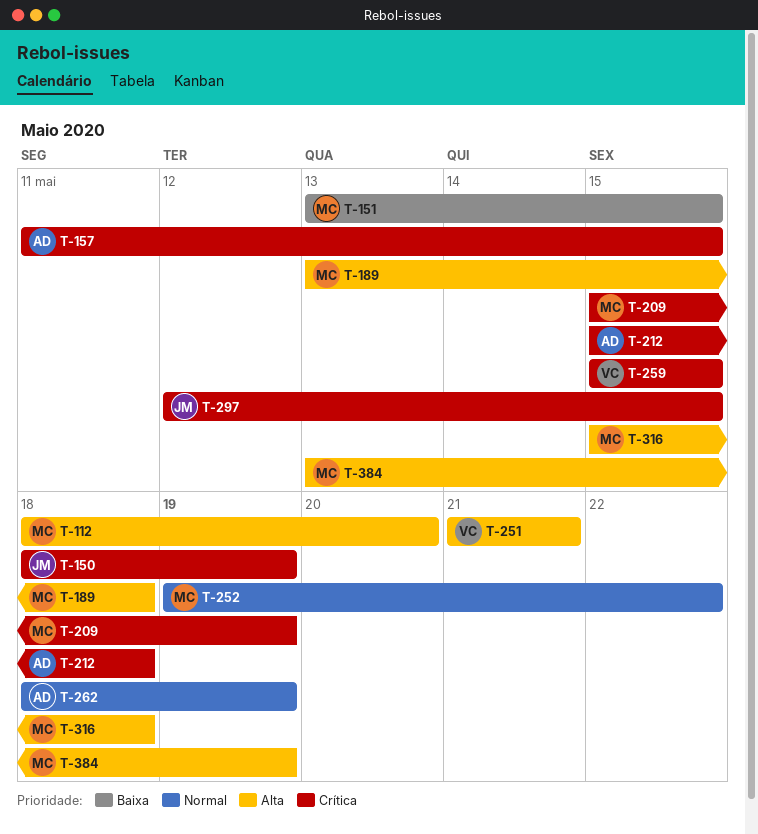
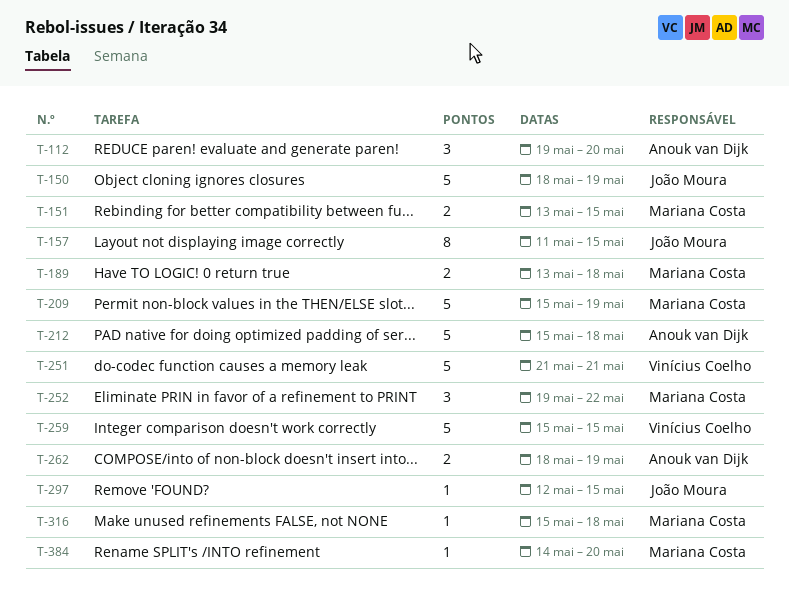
T-112, owner: Mariana Costa -> Anouk van Dijk
T-112, start: May 18 -> May 19
T-157, owner: Anouk van Dijk -> João Moura
T-384, start: May 13 -> May 14
T-384, due: May 19 -> May 20

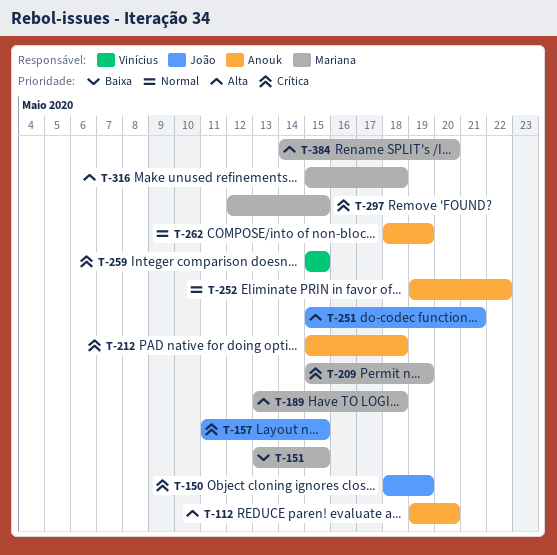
T-251, owner: Vinícius Coelho -> João Moura
T-251, start: May 21 -> May 15
T-252, owner: Mariana Costa -> Anouk van Dijk
T-297, owner: João Moura -> Mariana Costa

